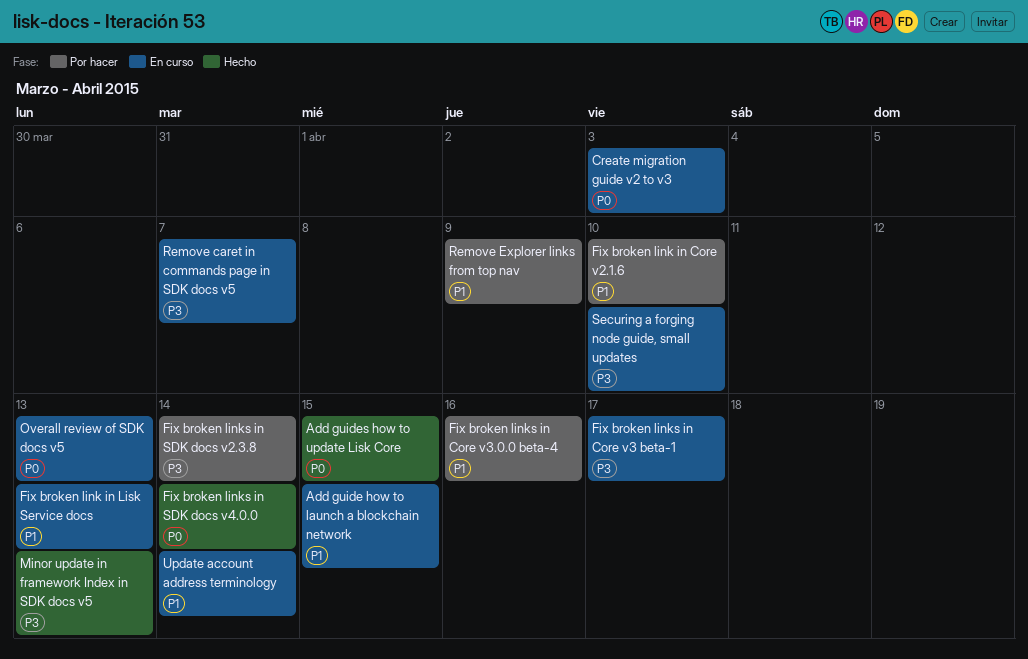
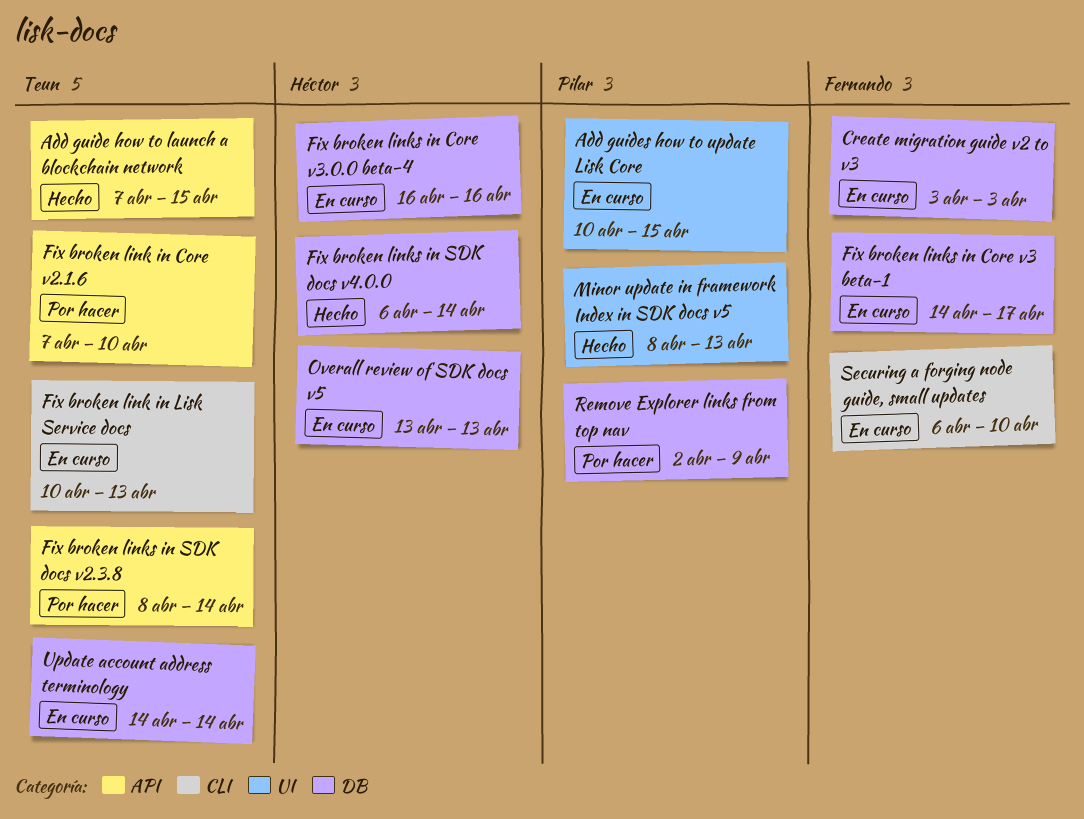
Add guide how to launch a blockchain network, status: En curso -> Hecho
Add guides how to update Lisk Core, status: Hecho -> En curso
Fix broken links in Core v3.0.0 beta-4, status: Por hacer -> En curso
Remove caret in commands page in SDK docs v5: present -> none

